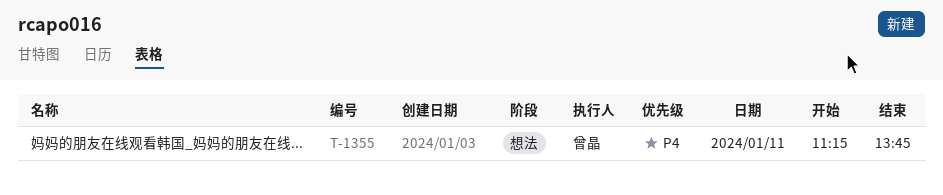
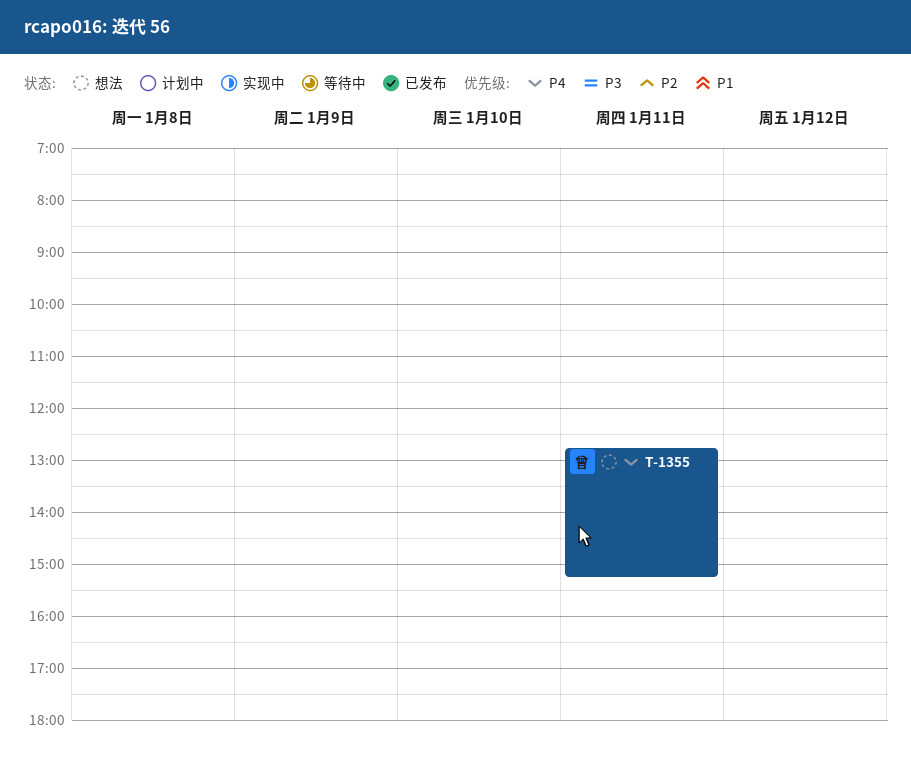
T-1355, begins: 11:15 -> 12:45
T-1355, ends: 13:45 -> 15:15

